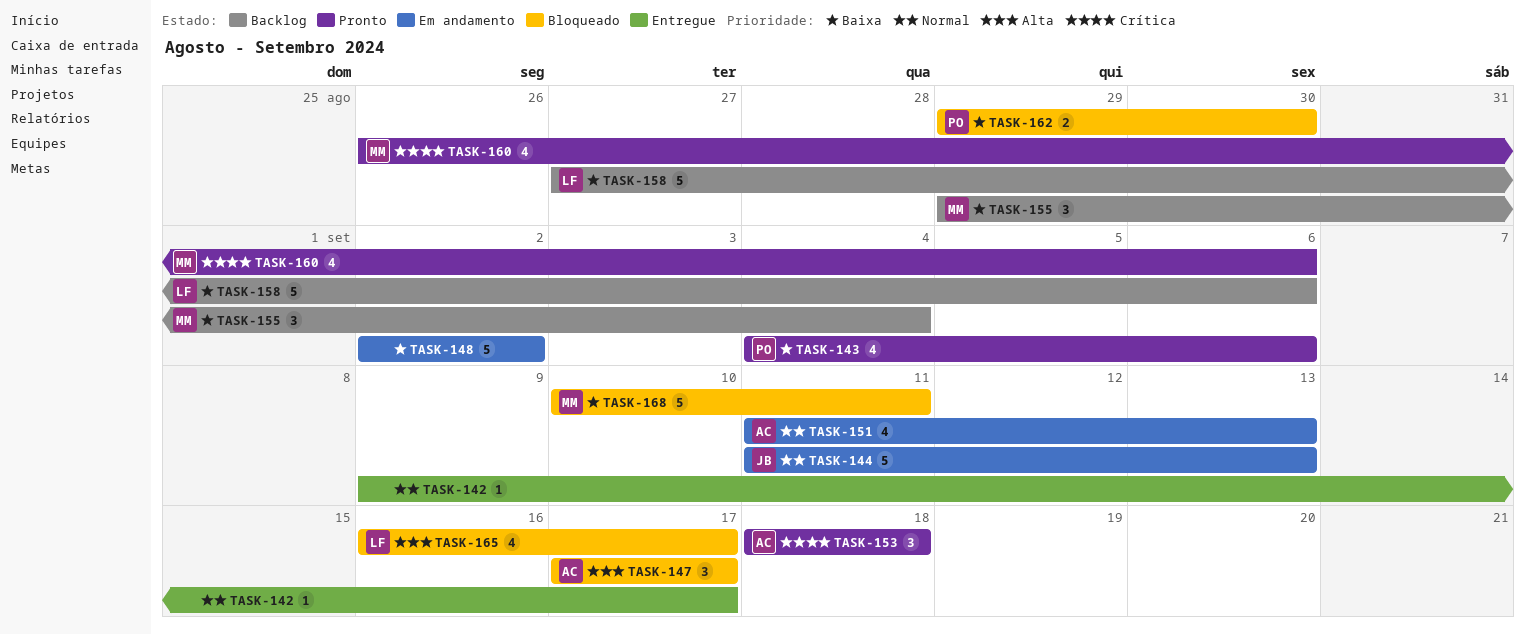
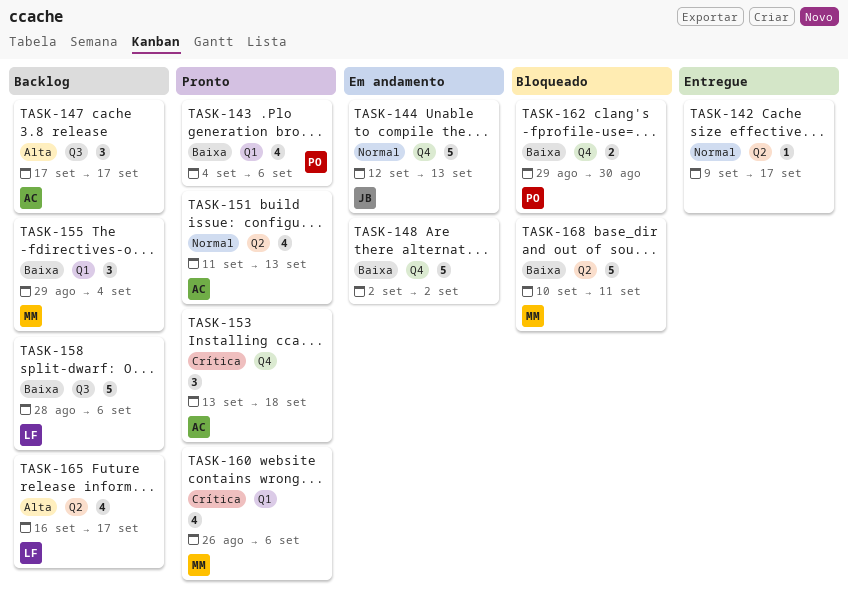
TASK-144, start: Sep 11 -> Sep 12
TASK-147, status: Bloqueado -> Backlog
TASK-151, status: Em andamento -> Pronto
TASK-153, start: Sep 18 -> Sep 13
TASK-158, start: Aug 27 -> Aug 28
TASK-165, status: Bloqueado -> Backlog

